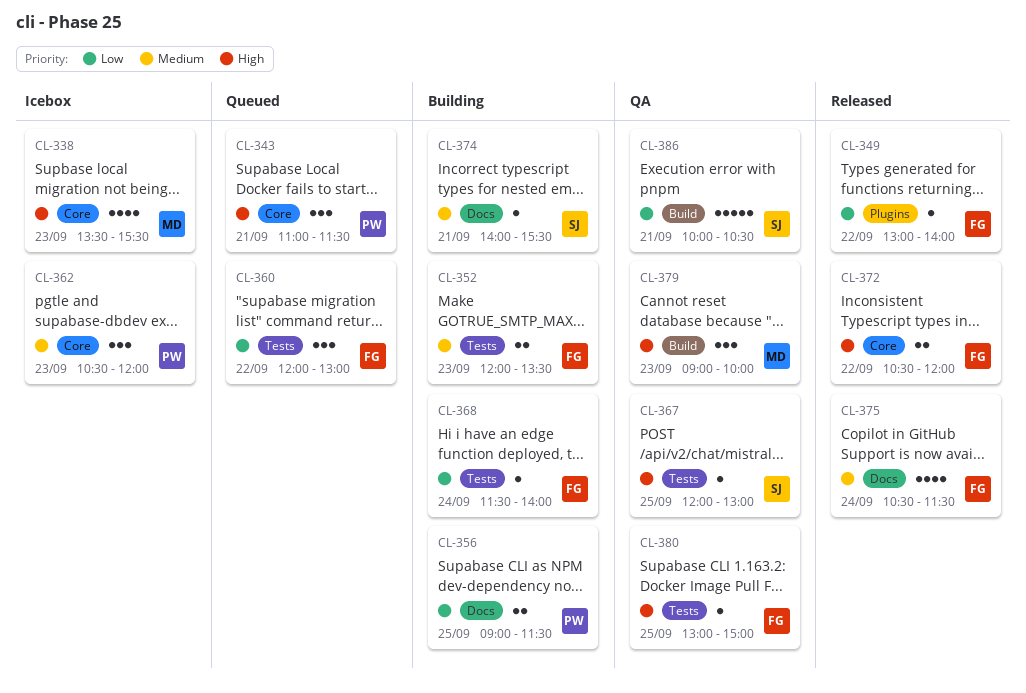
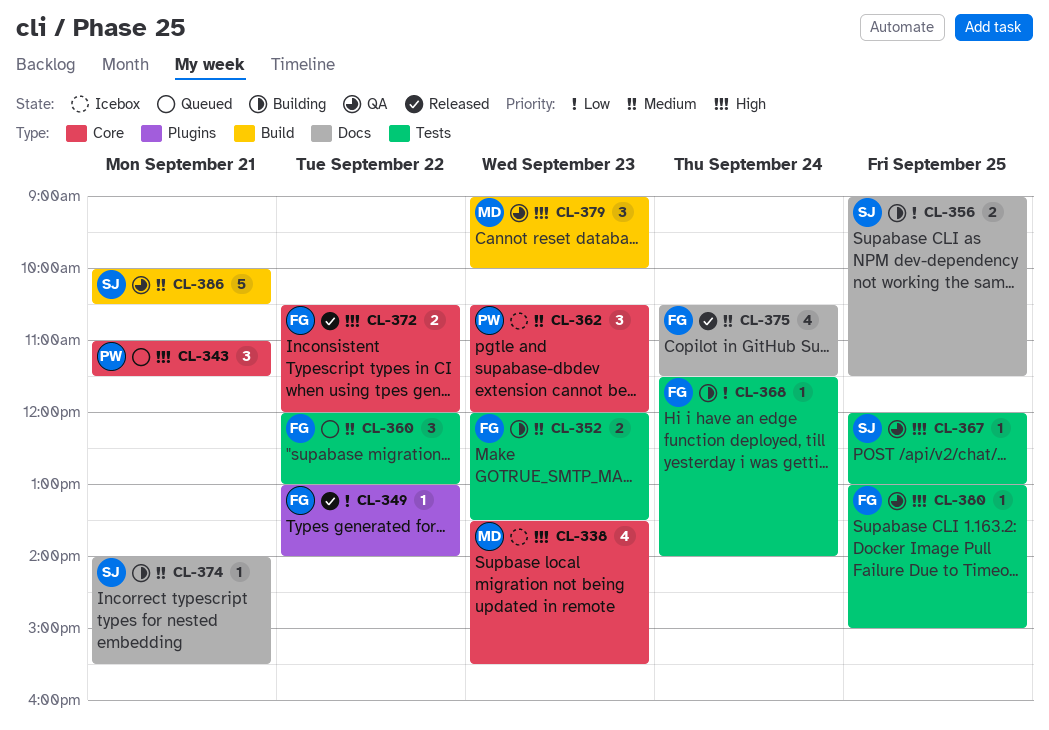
CL-356, owner: PW -> SJ
CL-360, priority: Low -> Medium
CL-386, priority: Low -> Medium

